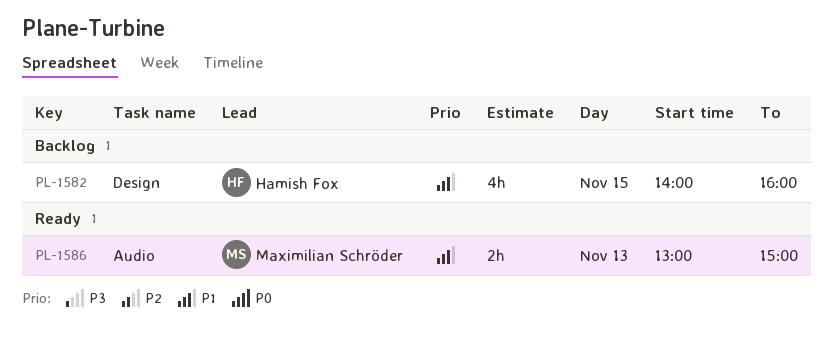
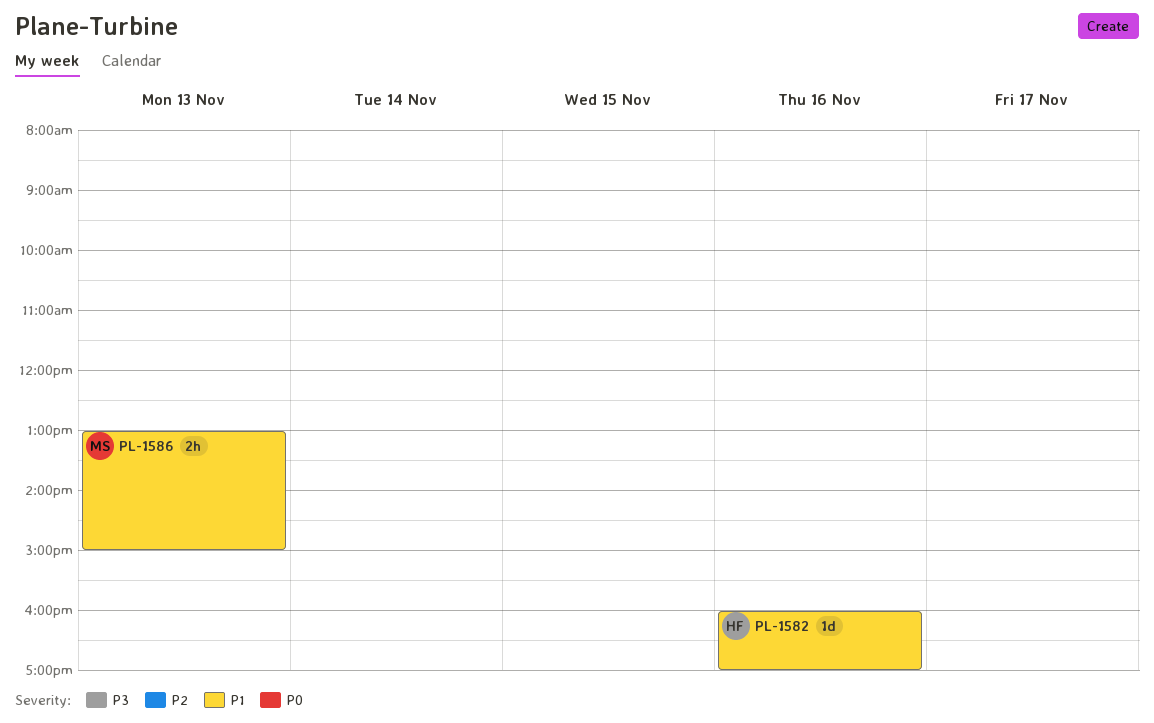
PL-1582, estimate: 4h -> 1d
PL-1582, day: Nov 15 -> Nov 16
PL-1582, begins: 14:00 -> 16:00
PL-1582, ends: 16:00 -> 17:00

